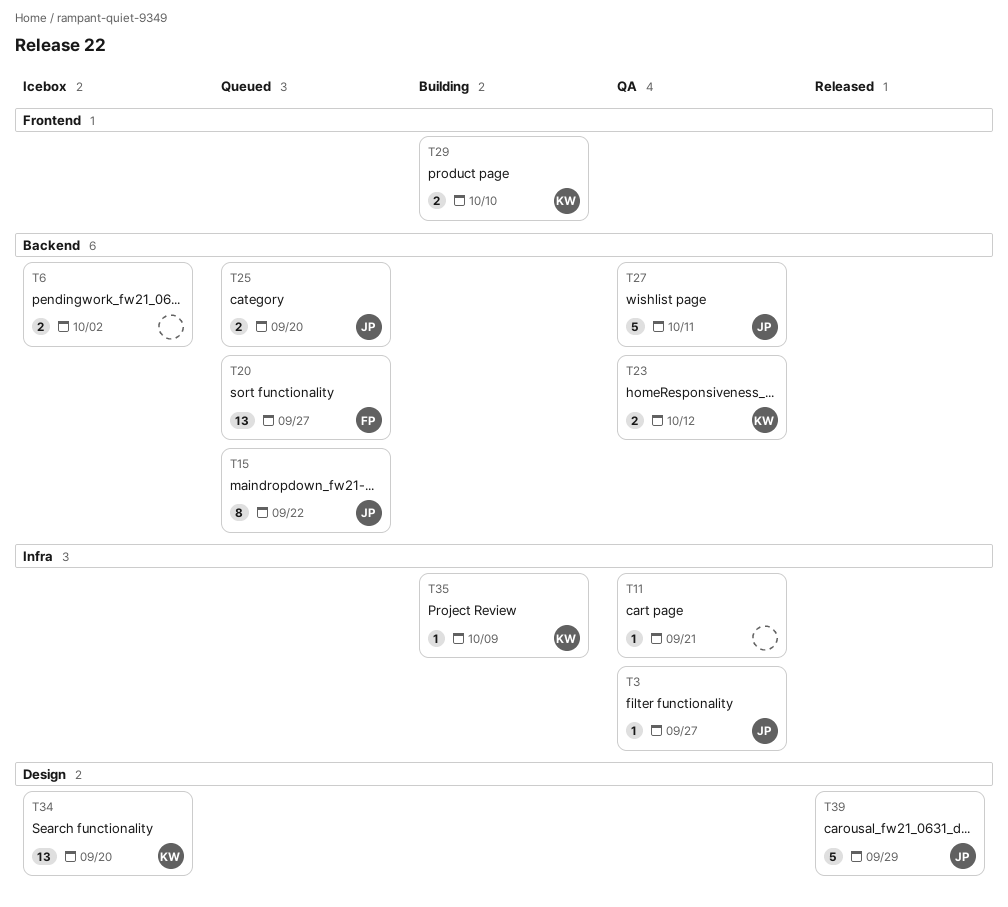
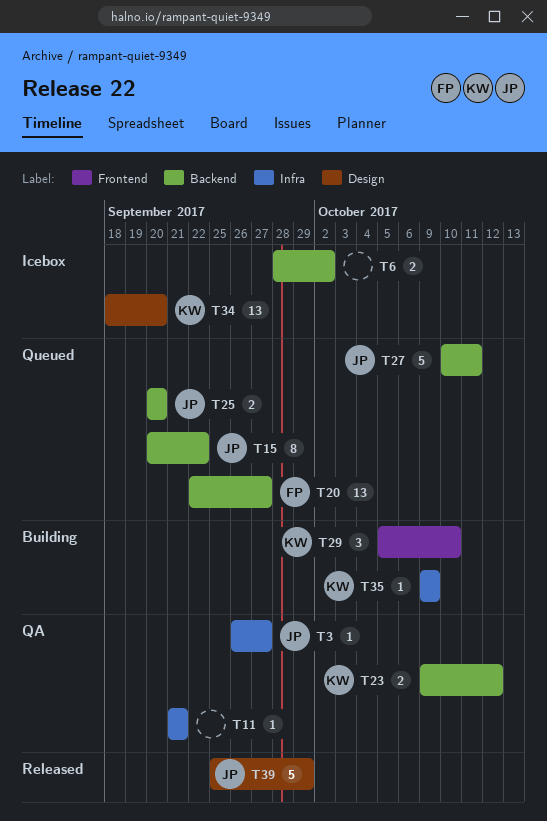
T27, status: QA -> Queued
T29, estimate: 2 -> 3

